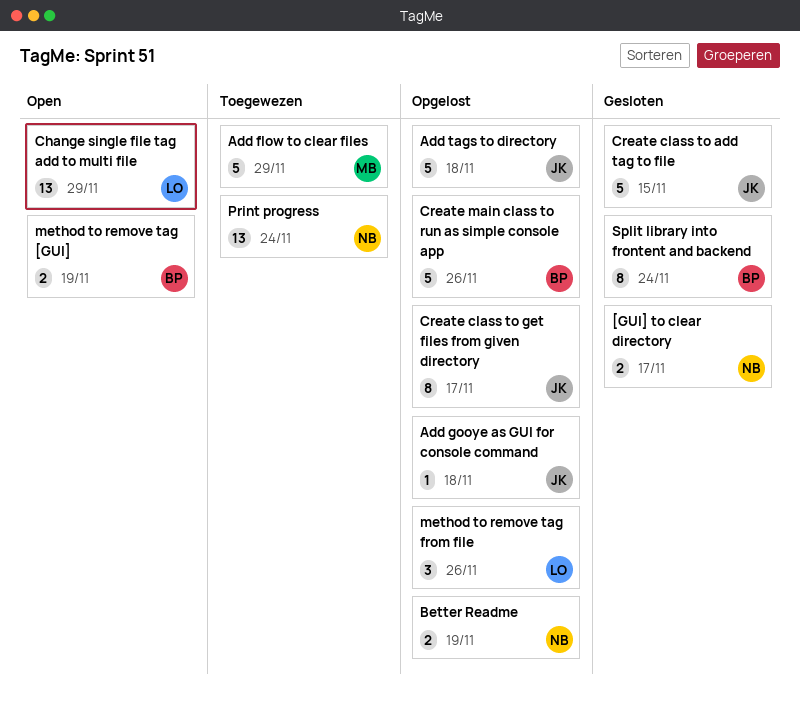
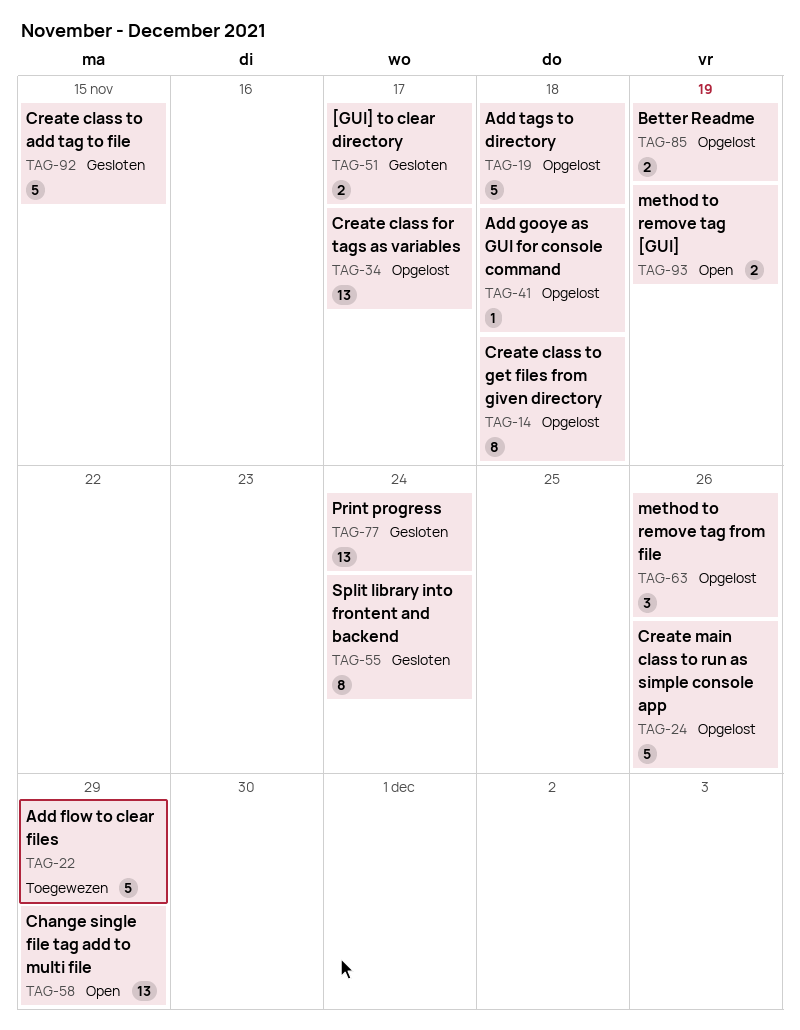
Create class for tags as variables: none -> present
Create class to get files from given directory, due: Nov 17 -> Nov 18
Print progress, status: Toegewezen -> Gesloten

